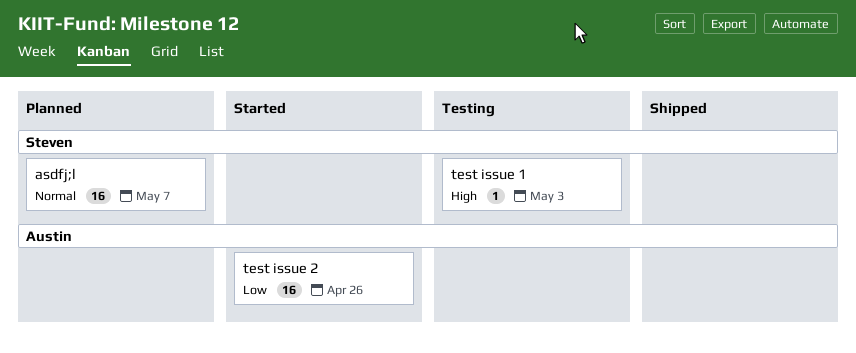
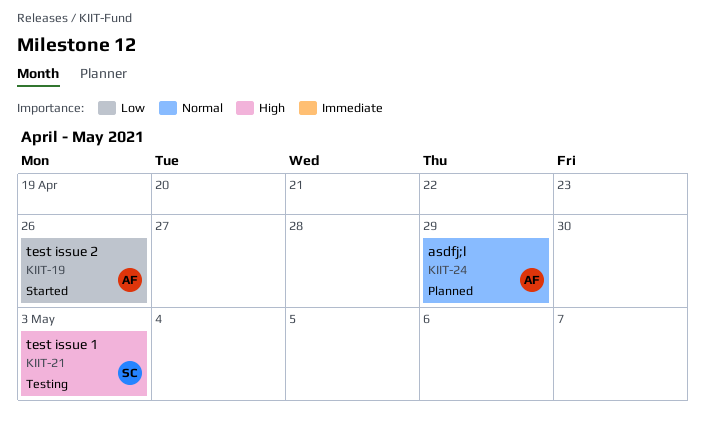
asdfj;l, owner: Steven -> Austin
asdfj;l, due: May 7 -> Apr 29

